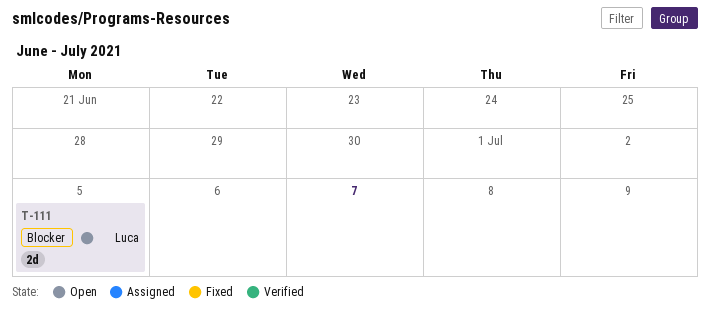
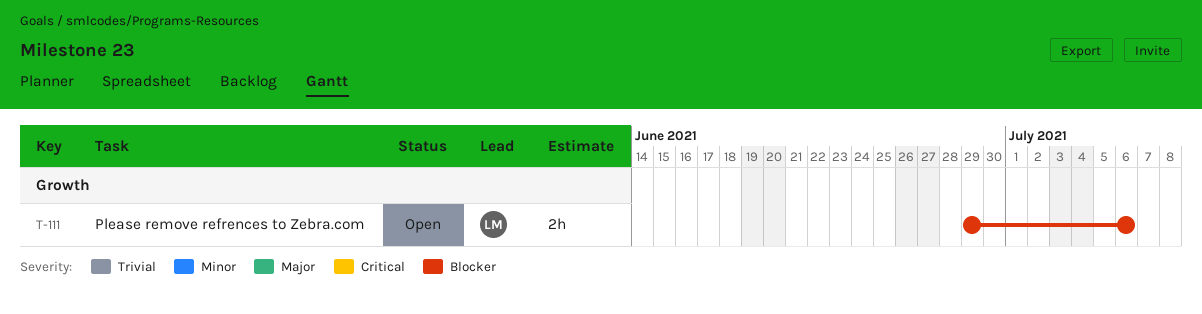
T-111, estimate: 2d -> 2h
T-111, due: Jul 5 -> Jul 6

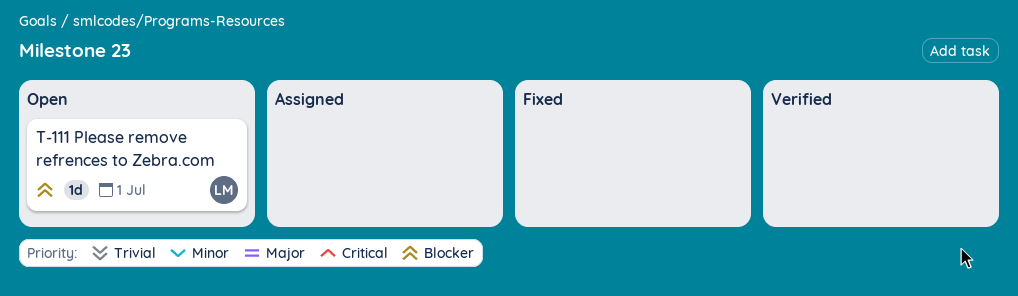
T-111, estimate: 2h -> 1d
T-111, due: Jul 6 -> Jul 1

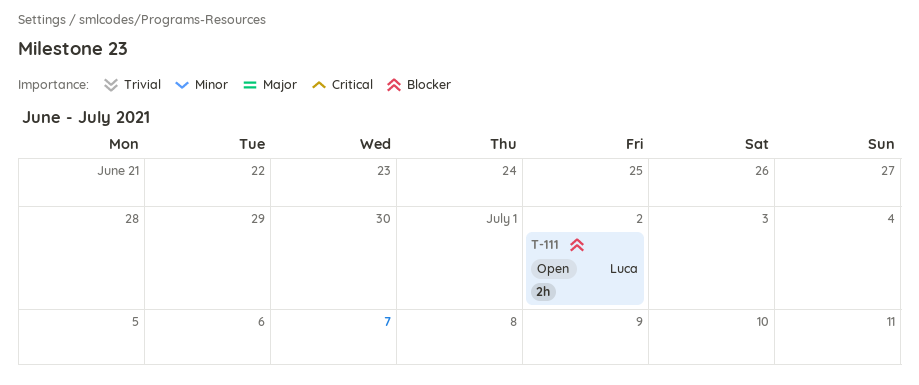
T-111, estimate: 1d -> 2h
T-111, due: Jul 1 -> Jul 2

